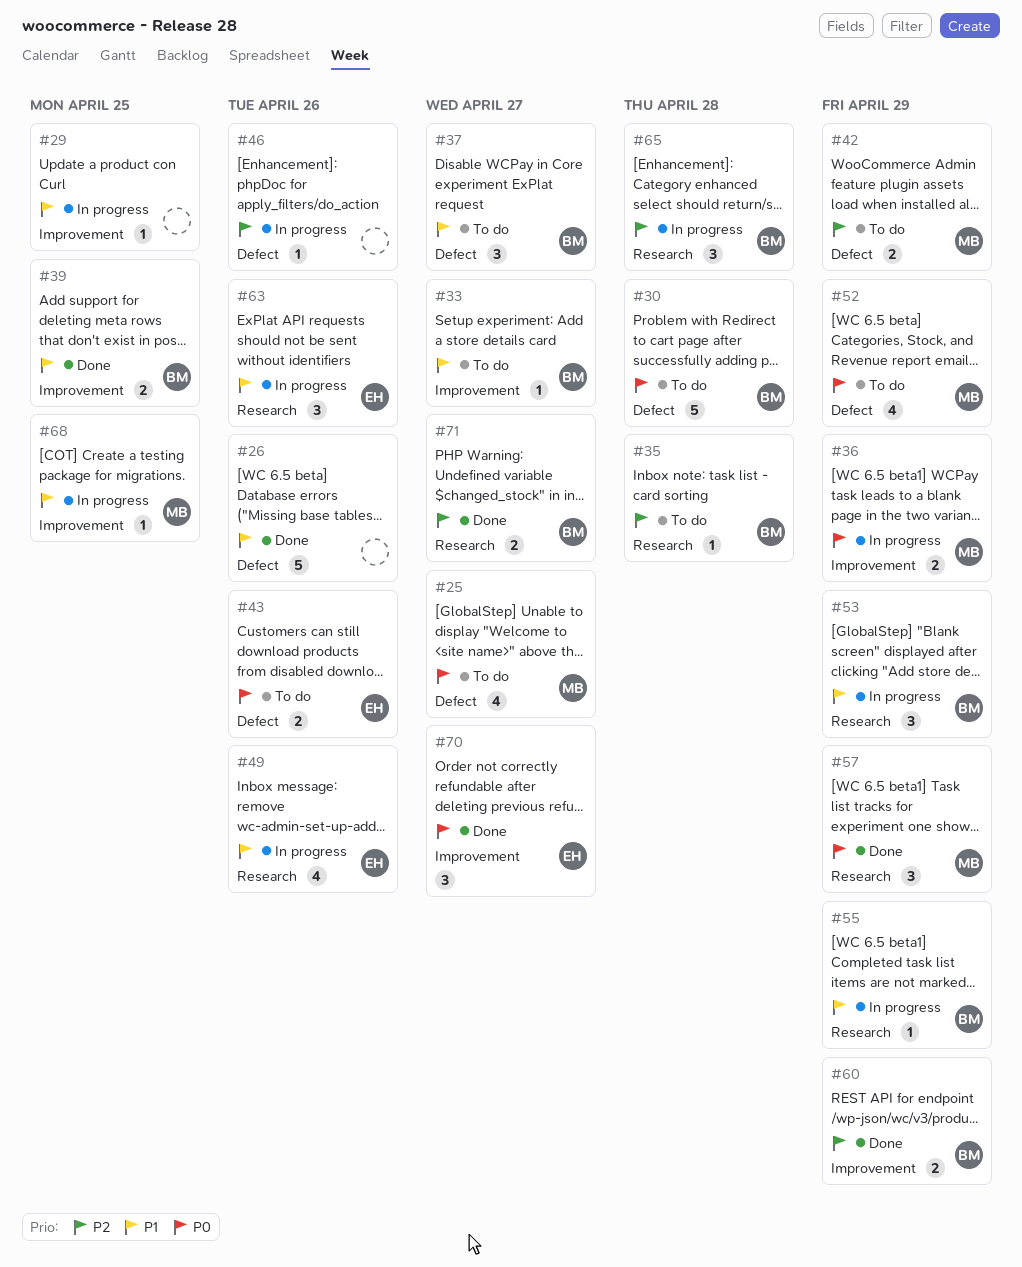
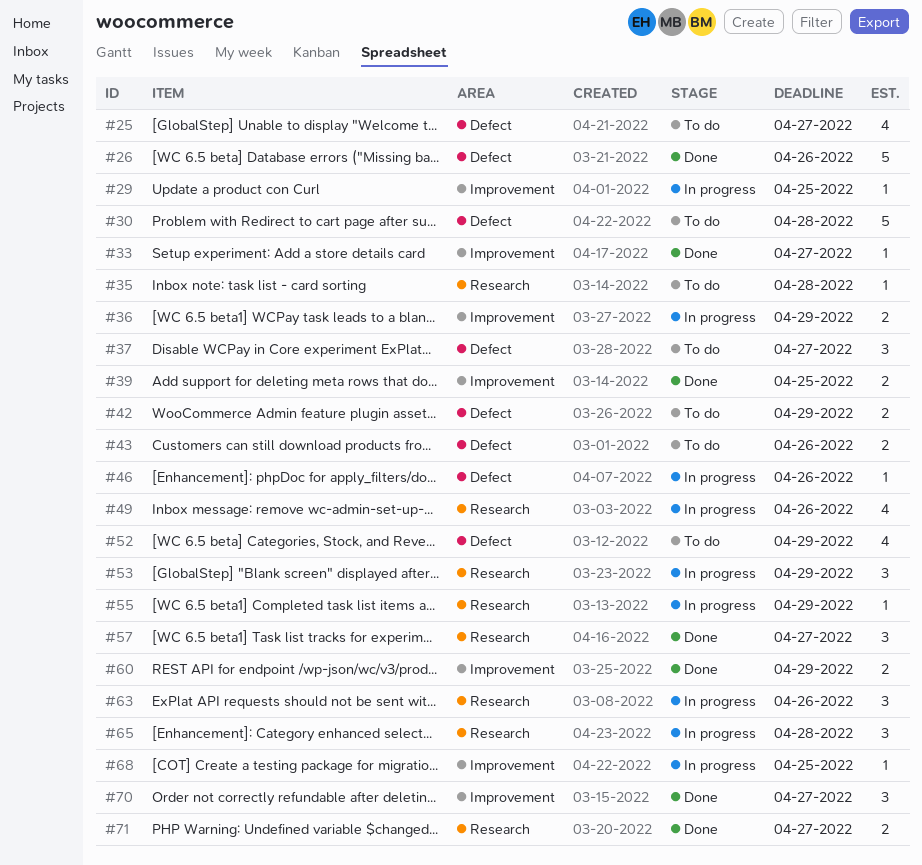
#33, status: To do -> Done
#57, due: Apr 29 -> Apr 27

